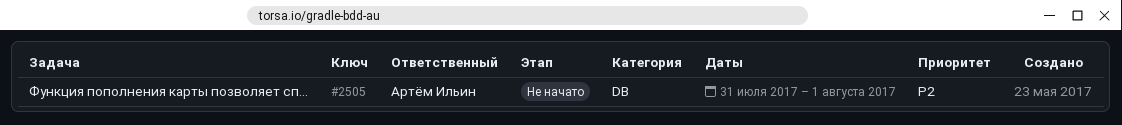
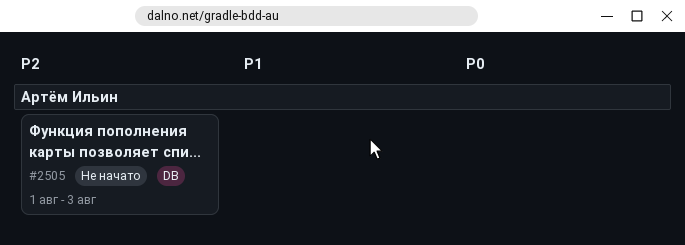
#2505, start: Jul 31 -> Aug 1
#2505, due: Aug 1 -> Aug 3

